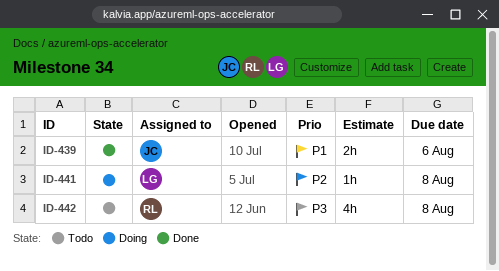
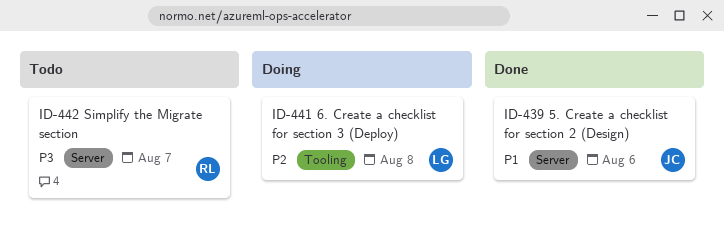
ID-442, due: Aug 8 -> Aug 7

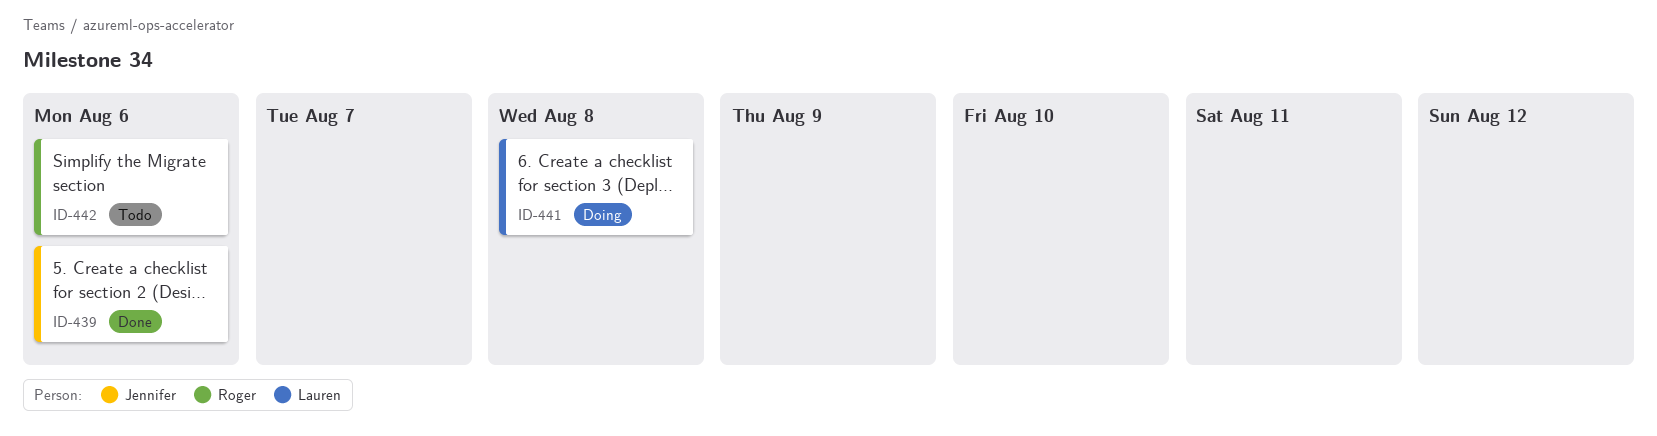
ID-442, due: Aug 7 -> Aug 6

